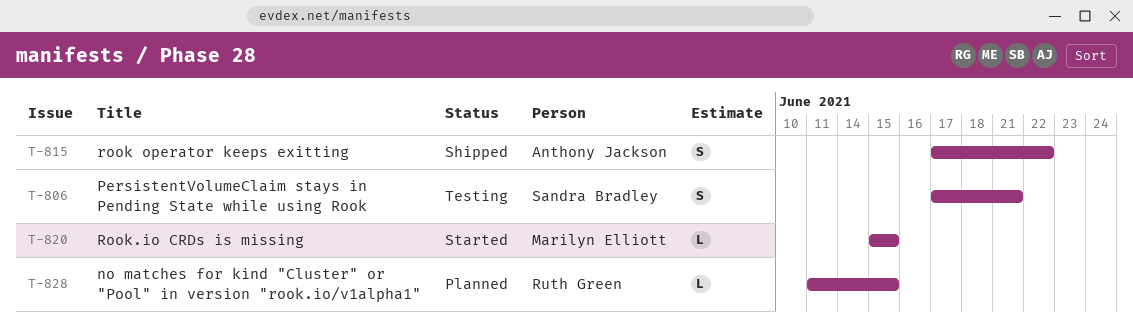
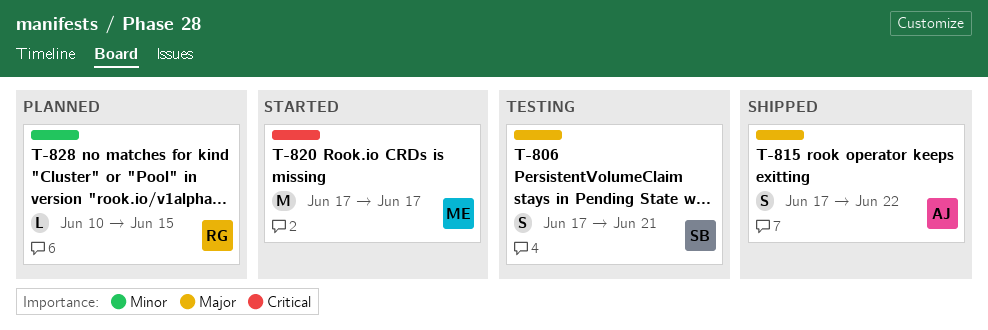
T-820, estimate: L -> M
T-820, start: Jun 15 -> Jun 17
T-820, due: Jun 15 -> Jun 17
T-828, start: Jun 11 -> Jun 10

